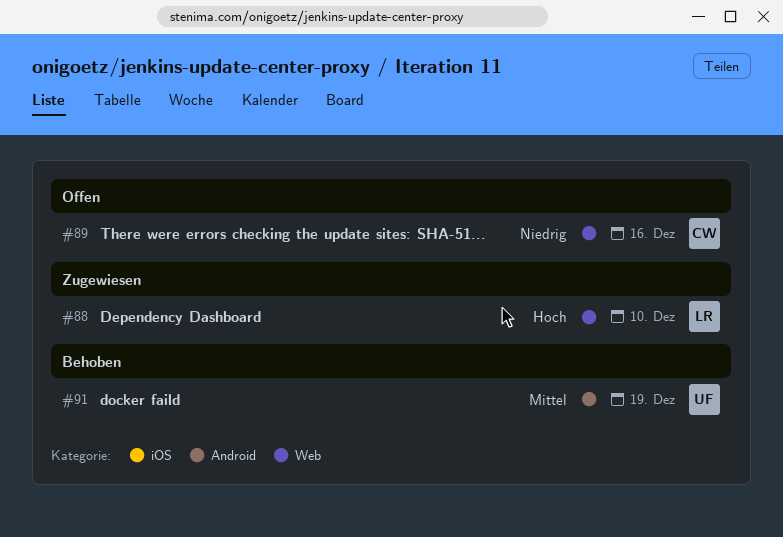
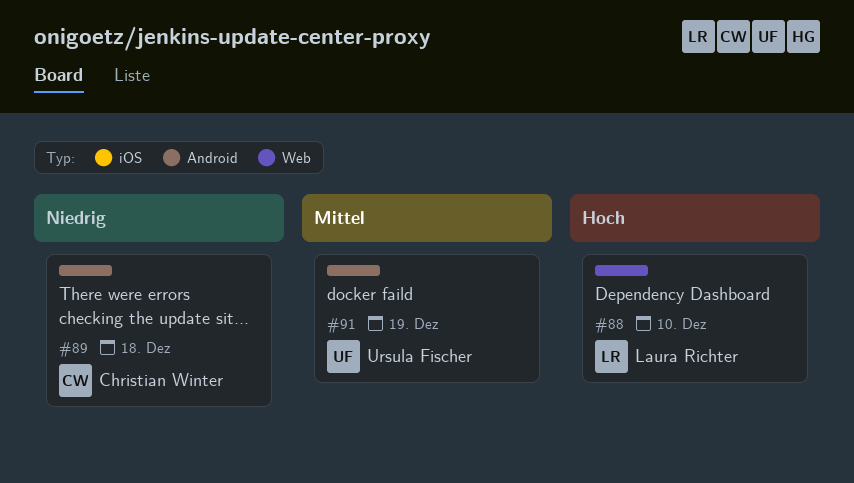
#89, label: Web -> Android
#89, due: Dec 16 -> Dec 18

